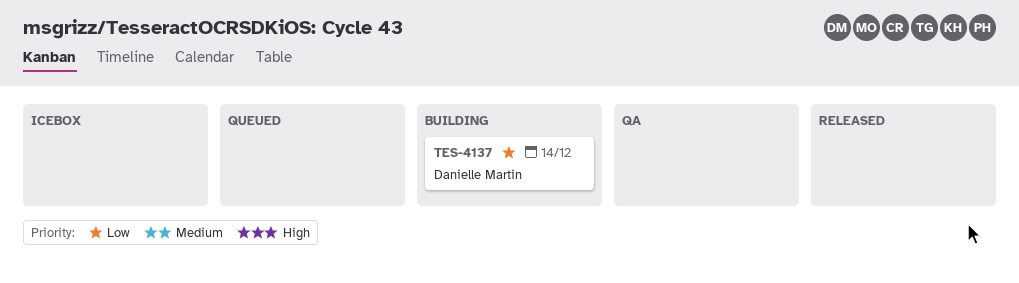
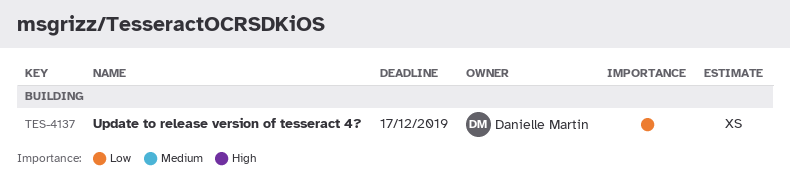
TES-4137, due: Dec 14 -> Dec 17

